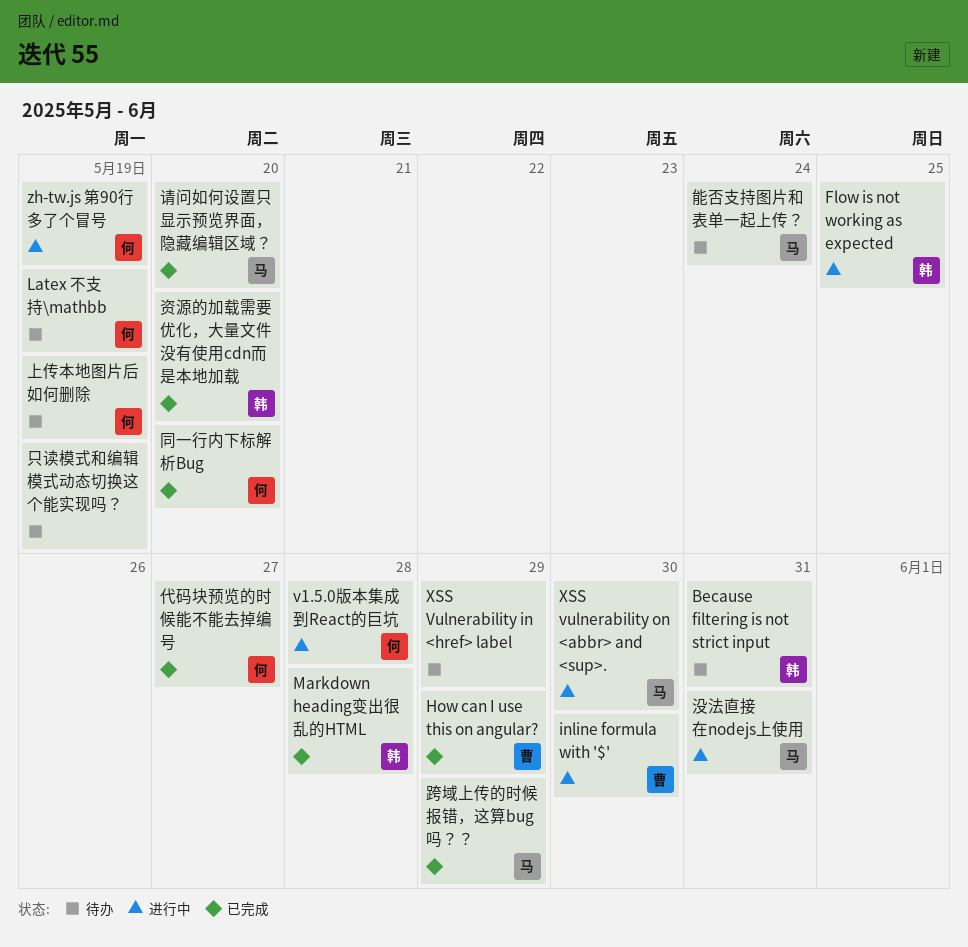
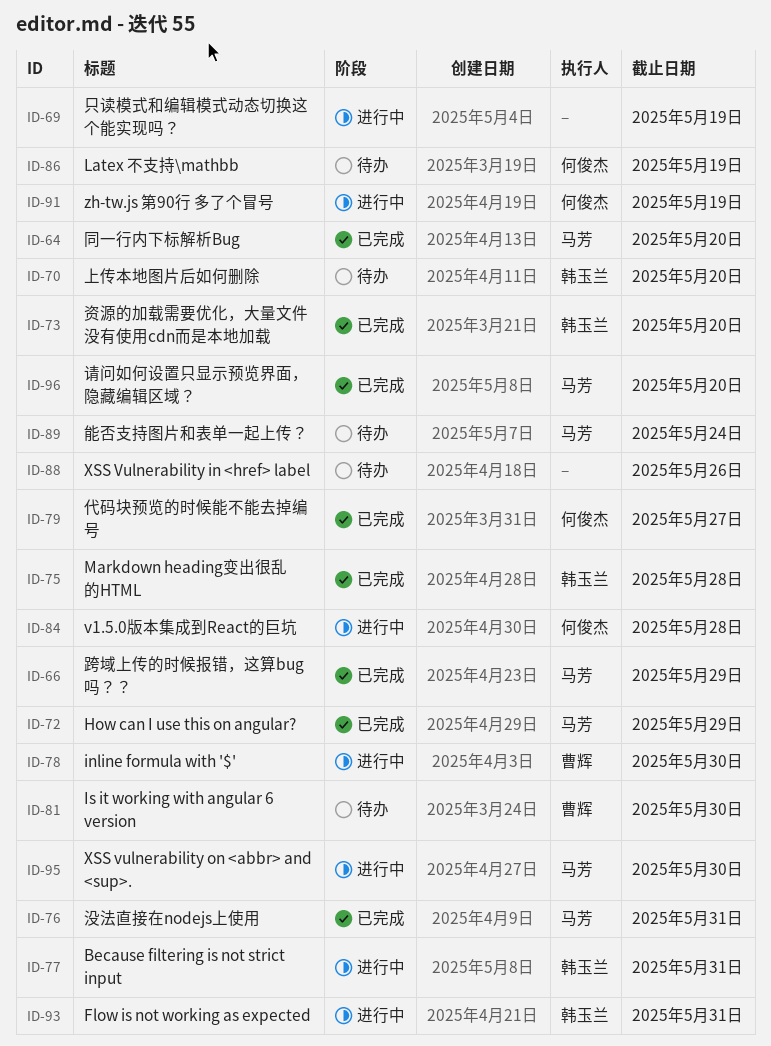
Because filtering is not strict input, status: 待办 -> 进行中
Flow is not working as expected, due: May 25 -> May 31
How can I use this on angular?, owner: 曹辉 -> 马芳
Is it working with angular 6 version: none -> present
XSS Vulnerability in <href> label, due: May 29 -> May 26
上传本地图片后如何删除, owner: 何俊杰 -> 韩玉兰
上传本地图片后如何删除, due: May 19 -> May 20
只读模式和编辑模式动态切换这个能实现吗？, status: 待办 -> 进行中
同一行内下标解析Bug, owner: 何俊杰 -> 马芳
没法直接在nodejs上使用, status: 进行中 -> 已完成

